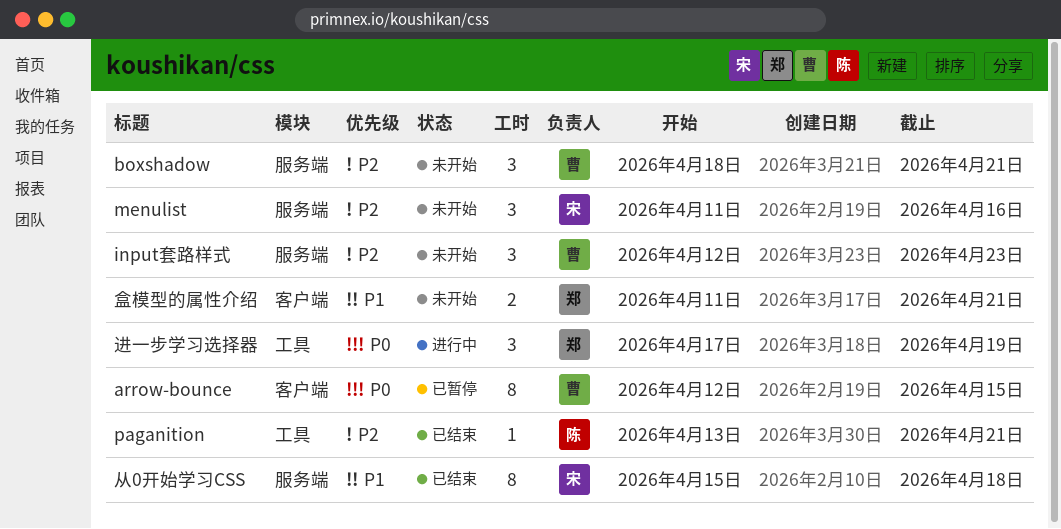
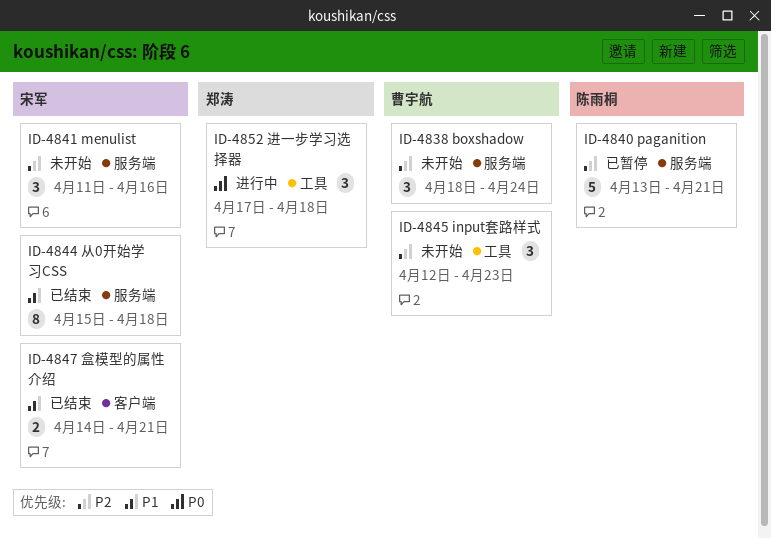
arrow-bounce: present -> none
boxshadow, due: Apr 21 -> Apr 24
input套路样式, label: 服务端 -> 工具
paganition, status: 已结束 -> 已暂停
paganition, label: 工具 -> 服务端
paganition, estimate: 1 -> 5
盒模型的属性介绍, status: 未开始 -> 已结束
盒模型的属性介绍, owner: 郑涛 -> 宋军
盒模型的属性介绍, start: Apr 11 -> Apr 14
进一步学习选择器, due: Apr 19 -> Apr 18

